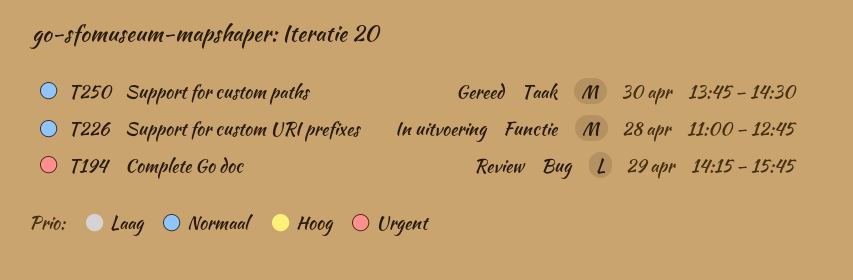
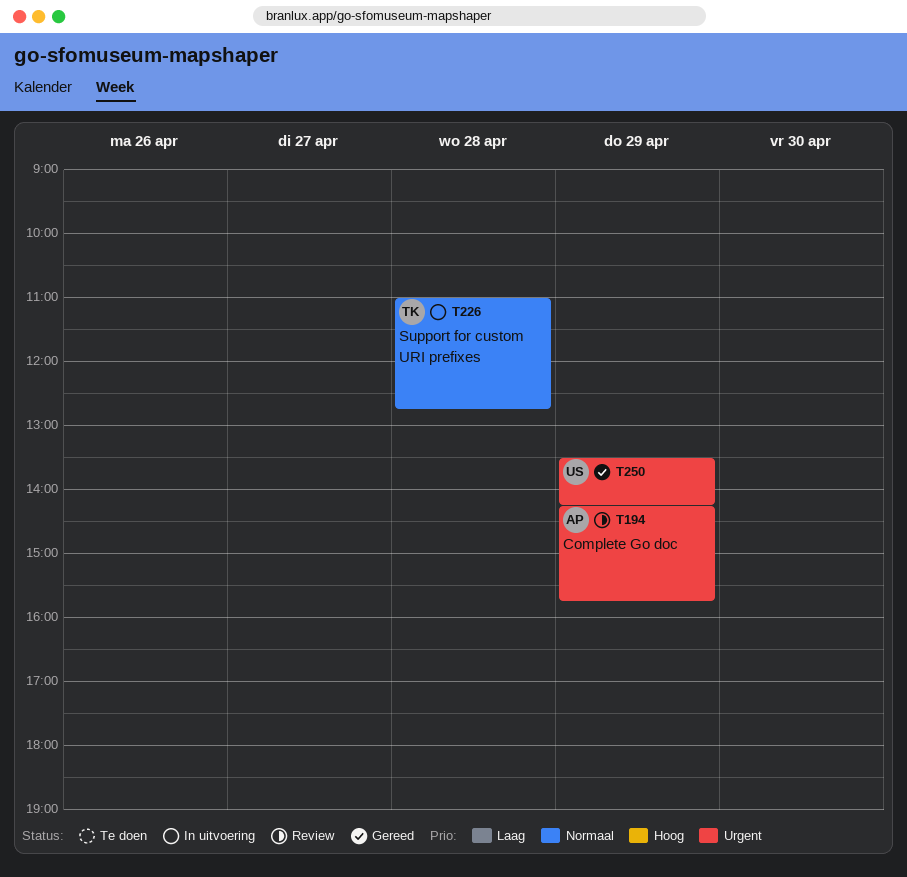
T250, priority: Normaal -> Urgent
T250, day: Apr 30 -> Apr 29
T250, begins: 13:45 -> 13:30
T250, ends: 14:30 -> 14:15

